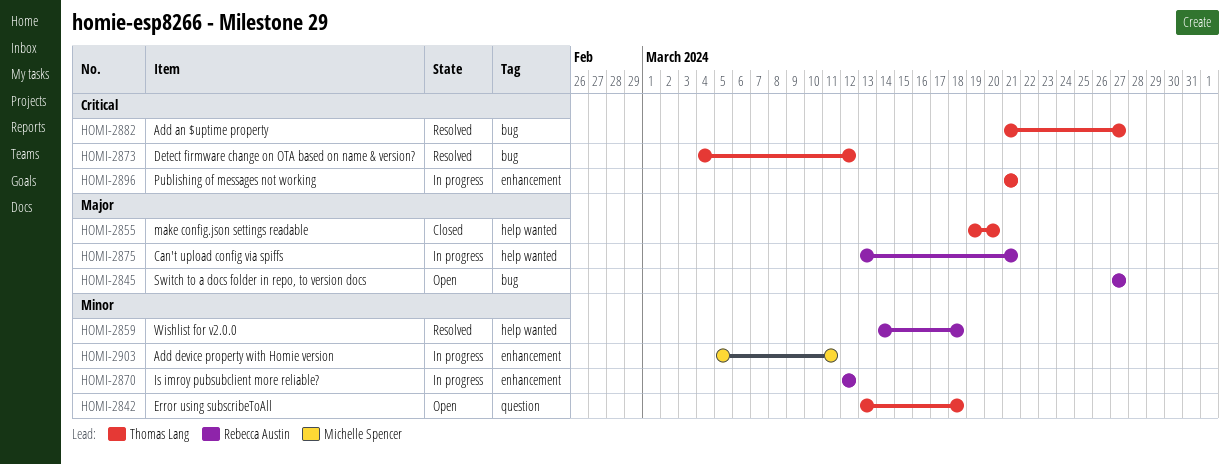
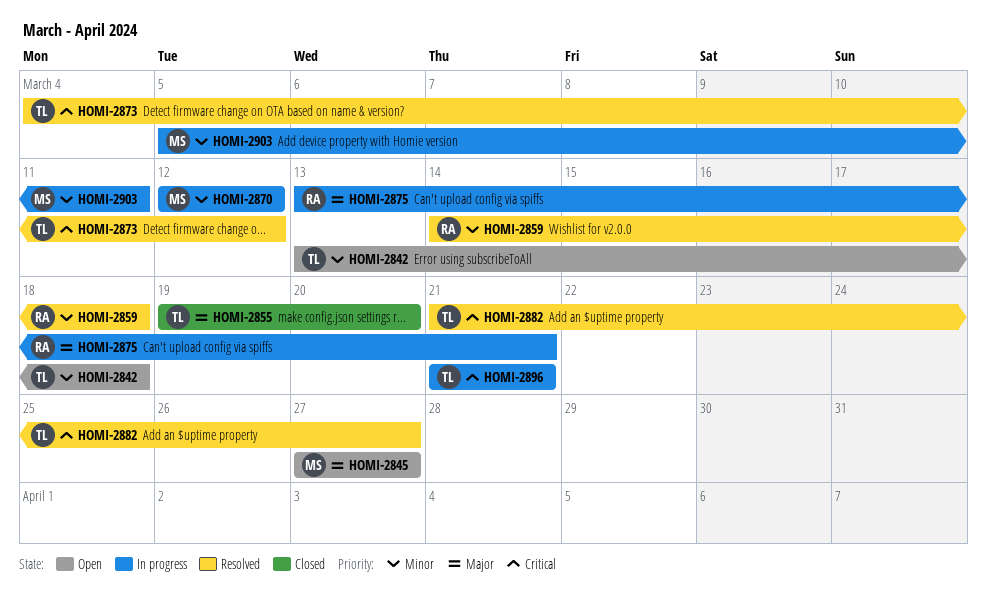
HOMI-2845, owner: Rebecca Austin -> Michelle Spencer
HOMI-2870, owner: Rebecca Austin -> Michelle Spencer

